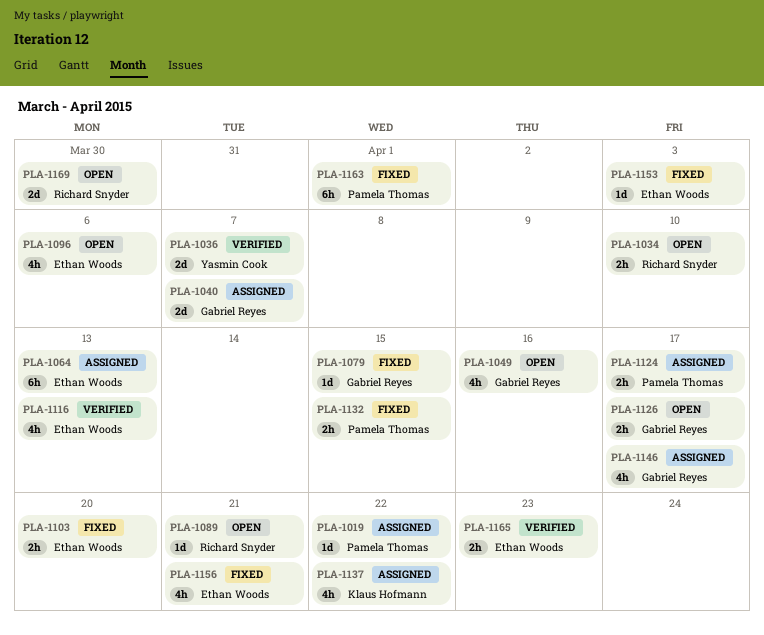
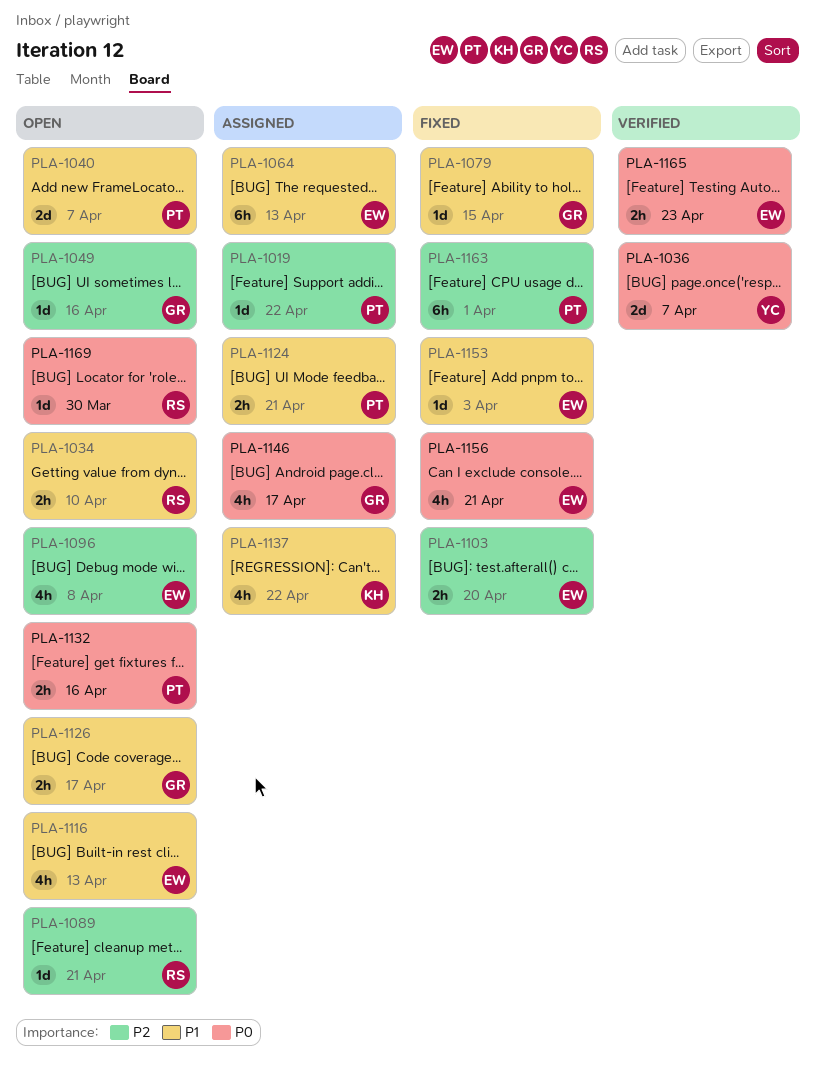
PLA-1040, status: Assigned -> Open
PLA-1040, owner: Gabriel Reyes -> Pamela Thomas
PLA-1049, estimate: 4h -> 1d
PLA-1096, due: Apr 6 -> Apr 8
PLA-1116, status: Verified -> Open
PLA-1124, due: Apr 17 -> Apr 21
PLA-1132, status: Fixed -> Open
PLA-1132, due: Apr 15 -> Apr 16
PLA-1169, estimate: 2d -> 1d

